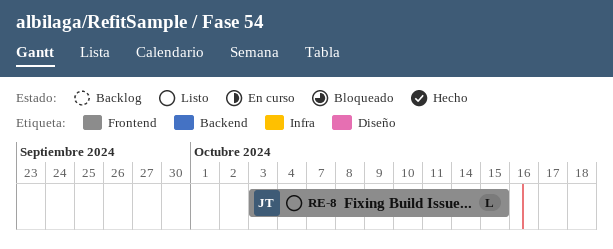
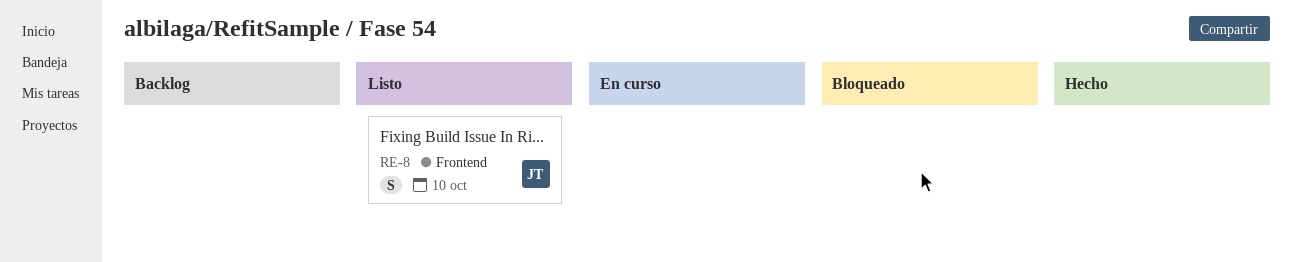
RE-8, estimate: L -> S
RE-8, due: Oct 15 -> Oct 10

